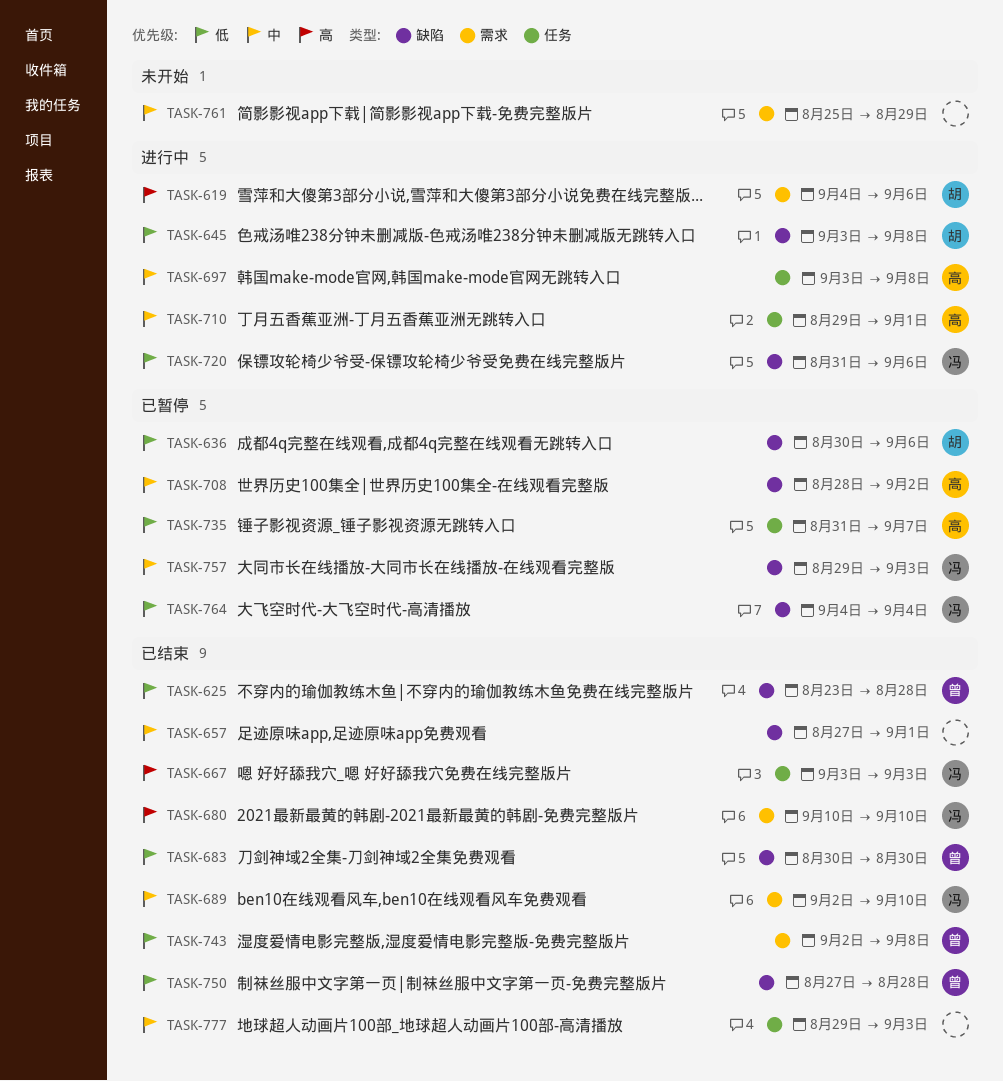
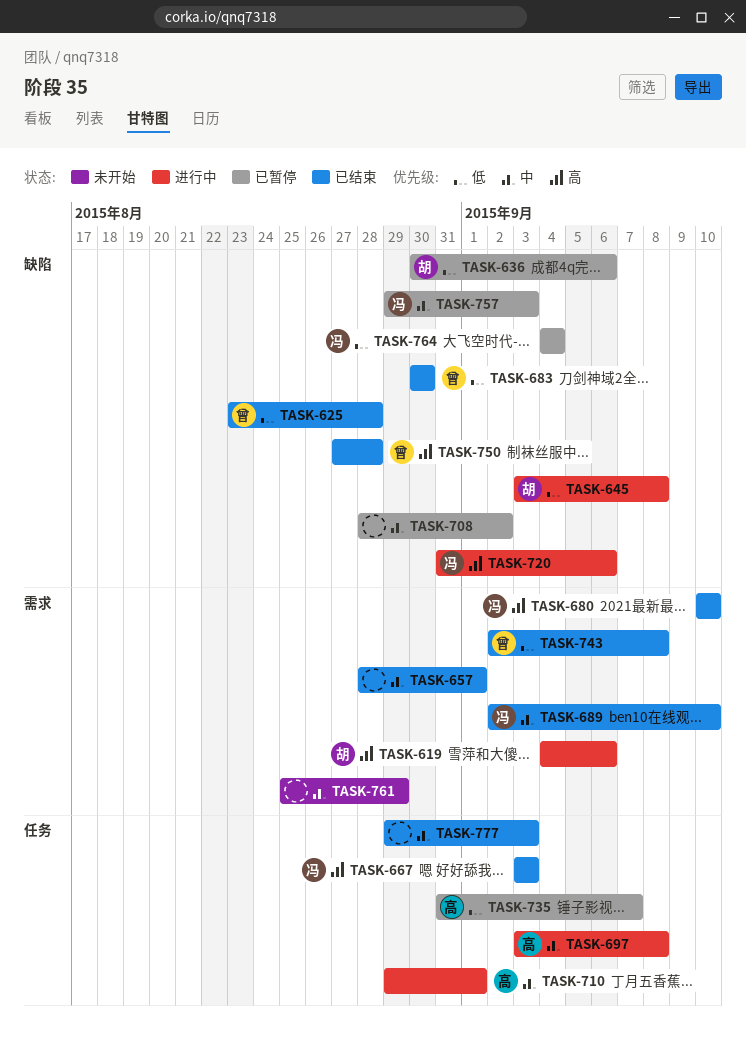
TASK-657, label: 缺陷 -> 需求
TASK-657, start: Aug 27 -> Aug 28
TASK-708, owner: 高 -> none
TASK-720, priority: 低 -> 高
TASK-750, priority: 低 -> 高

